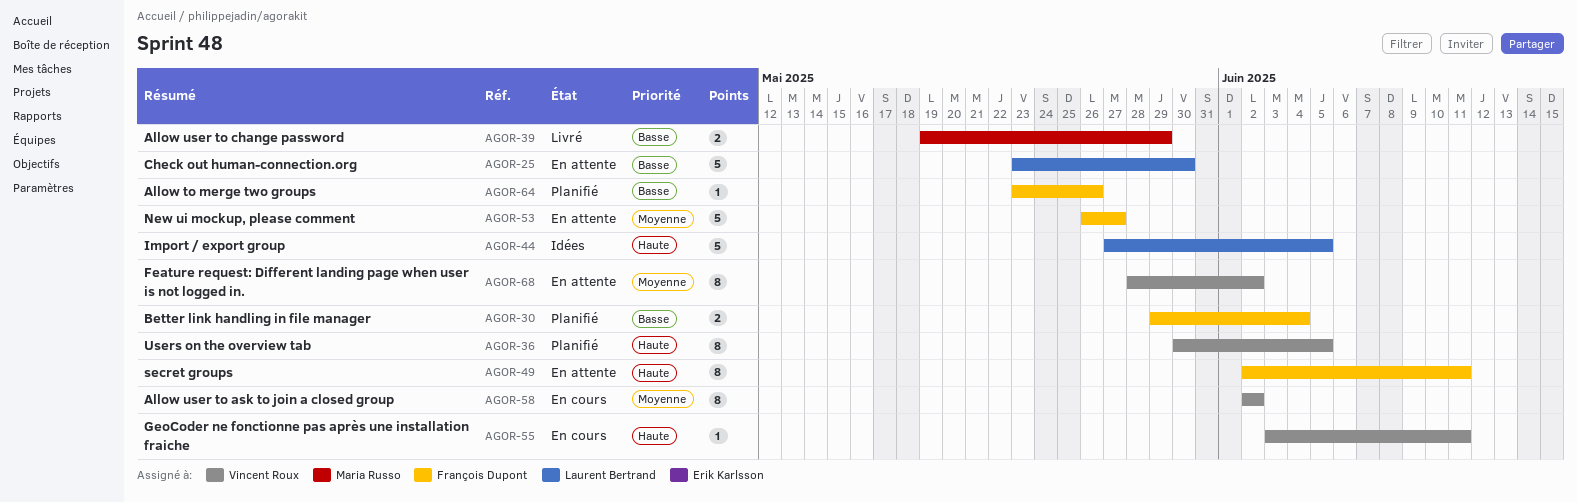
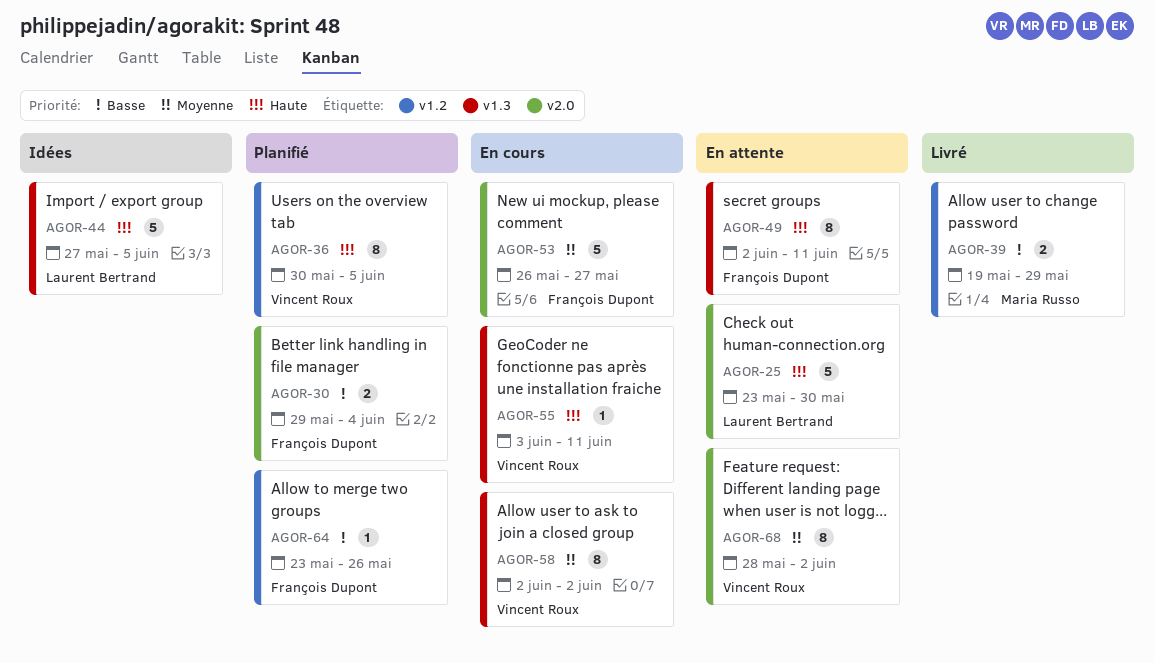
AGOR-25, priority: Basse -> Haute
AGOR-53, status: En attente -> En cours

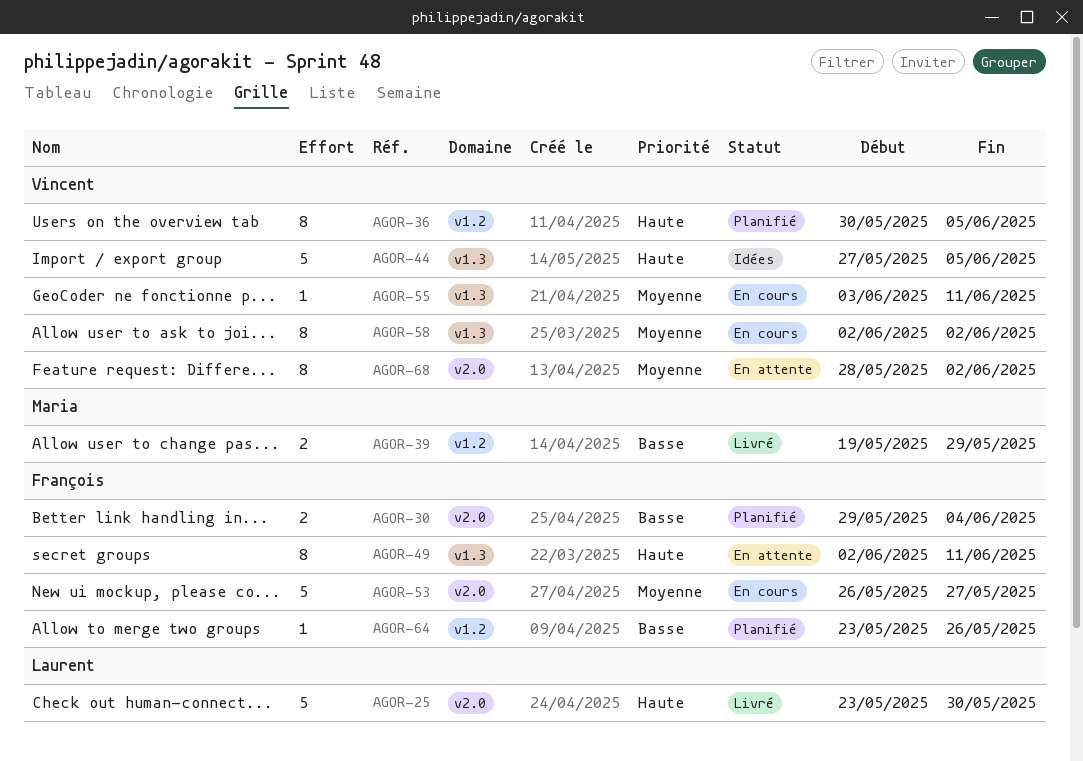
AGOR-25, status: En attente -> Livré
AGOR-44, owner: Laurent Bertrand -> Vincent Roux
AGOR-55, priority: Haute -> Moyenne

